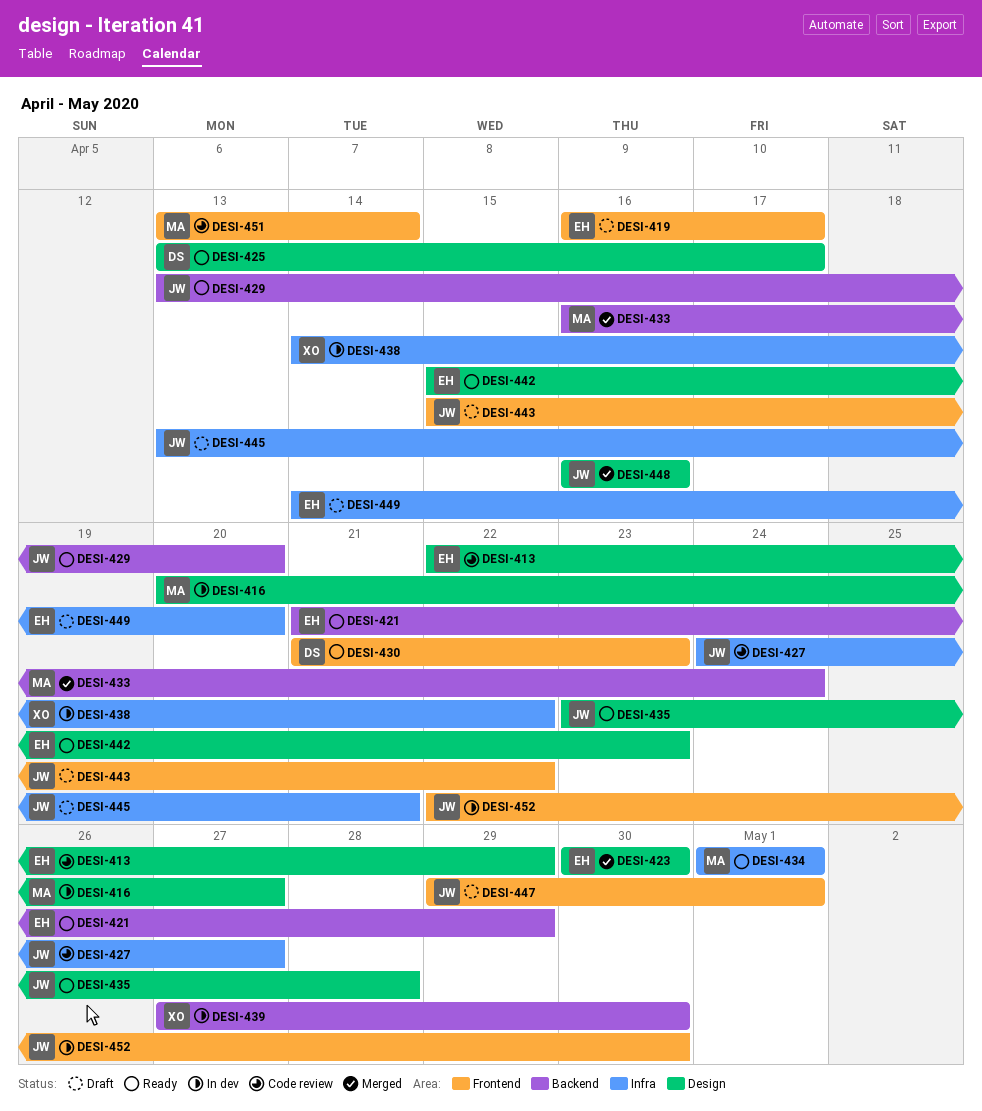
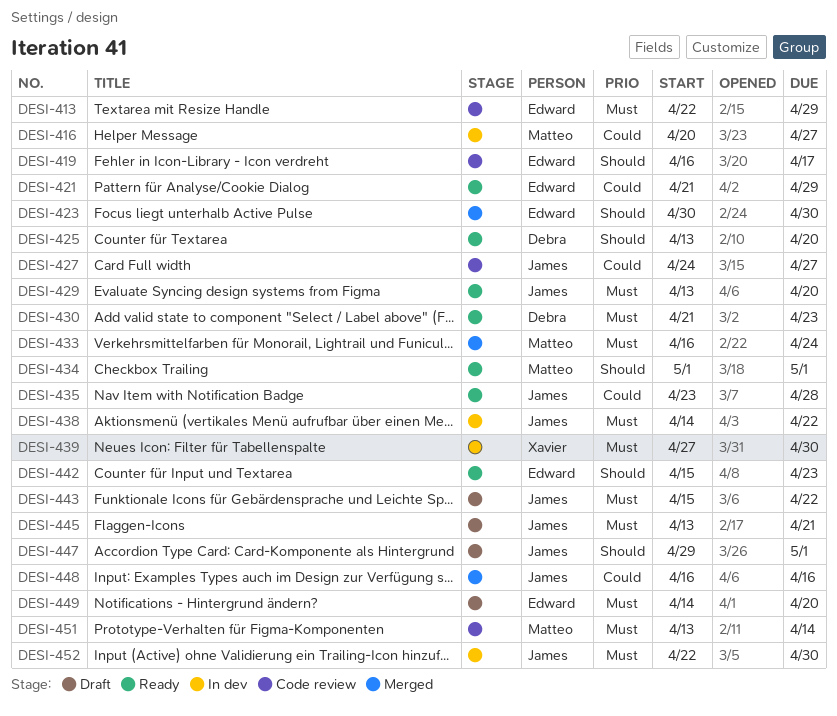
DESI-419, status: Draft -> Code review
DESI-425, due: Apr 17 -> Apr 20
DESI-438, owner: Xavier -> James

